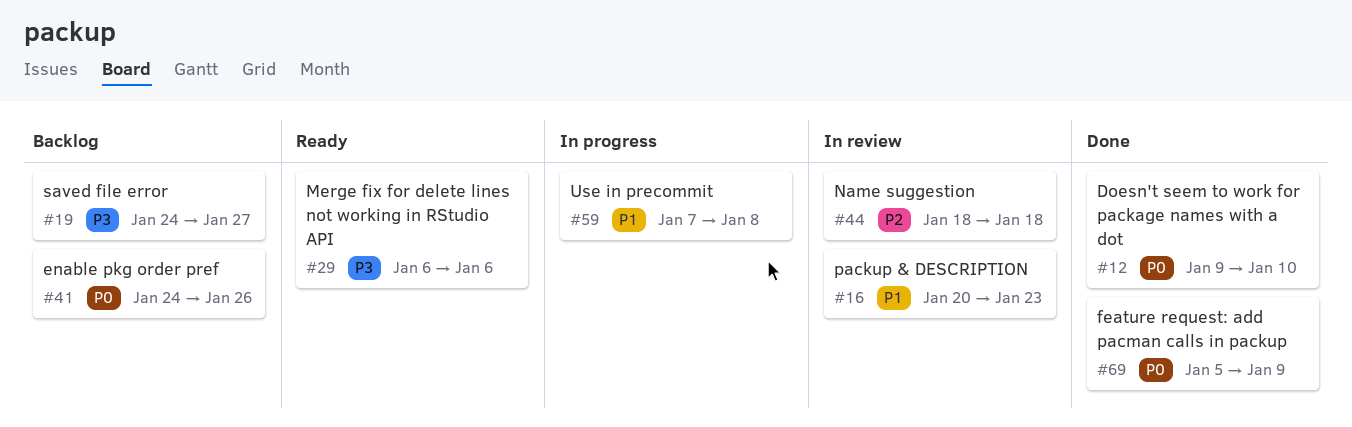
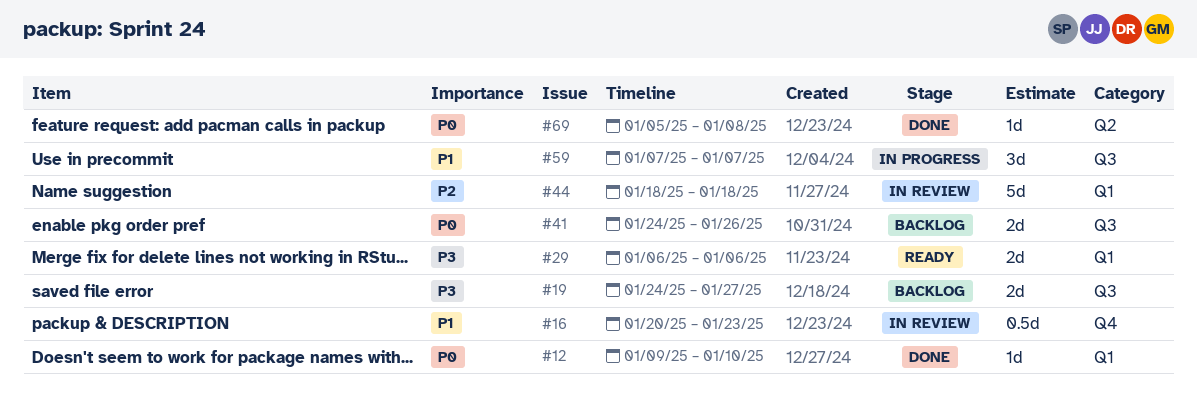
#59, due: Jan 8 -> Jan 7
#69, due: Jan 9 -> Jan 8

